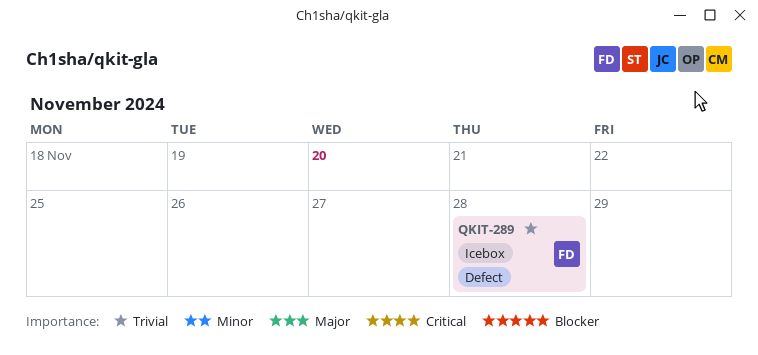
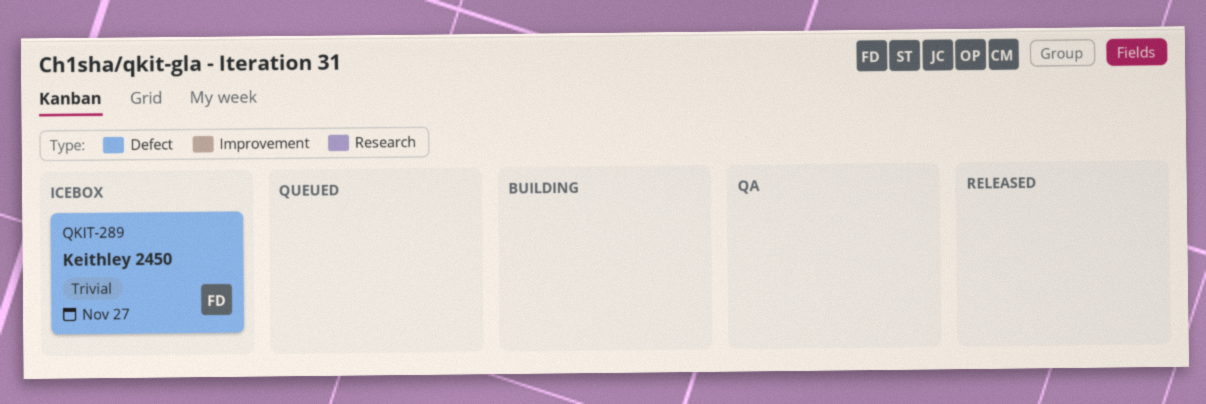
QKIT-289, due: Nov 28 -> Nov 27

